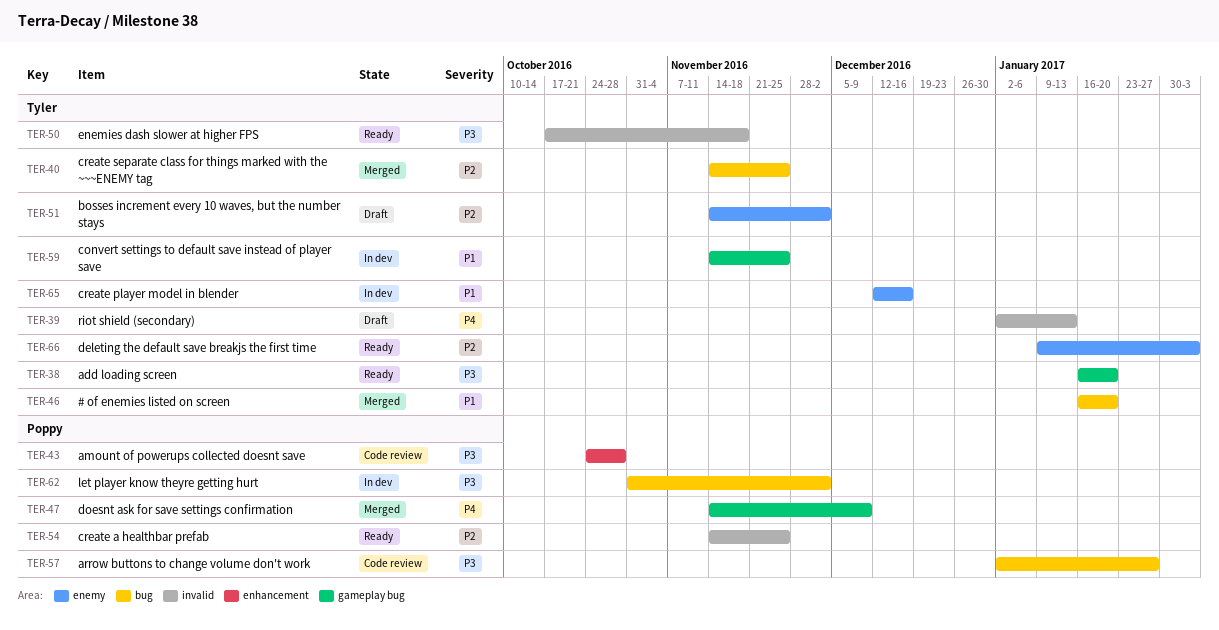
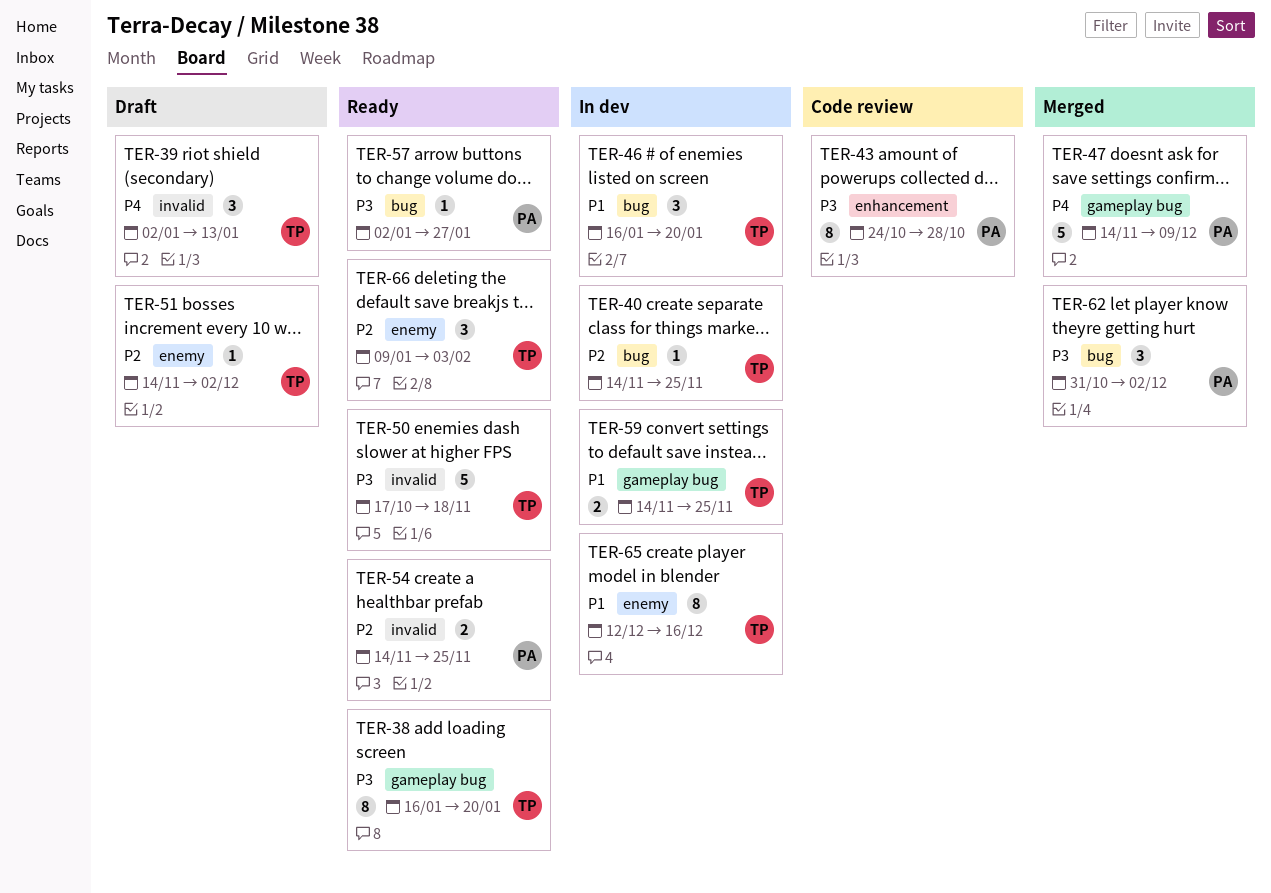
TER-40, status: Merged -> In dev
TER-46, status: Merged -> In dev
TER-57, status: Code review -> Ready
TER-62, status: In dev -> Merged

